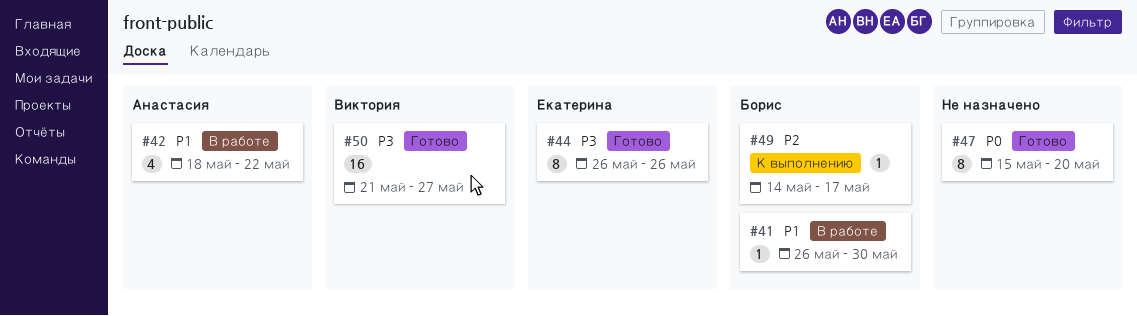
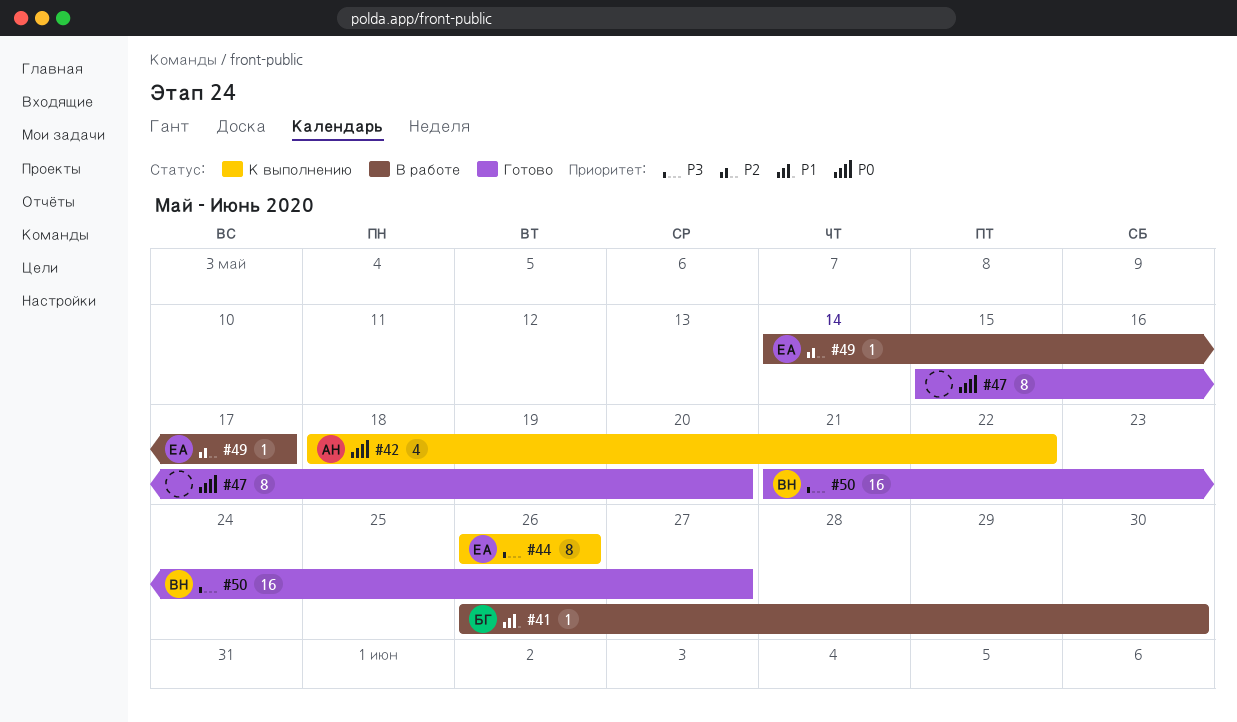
#42, status: В работе -> К выполнению
#42, priority: P1 -> P0
#44, status: Готово -> К выполнению
#49, status: К выполнению -> В работе
#49, owner: Борис -> Екатерина

